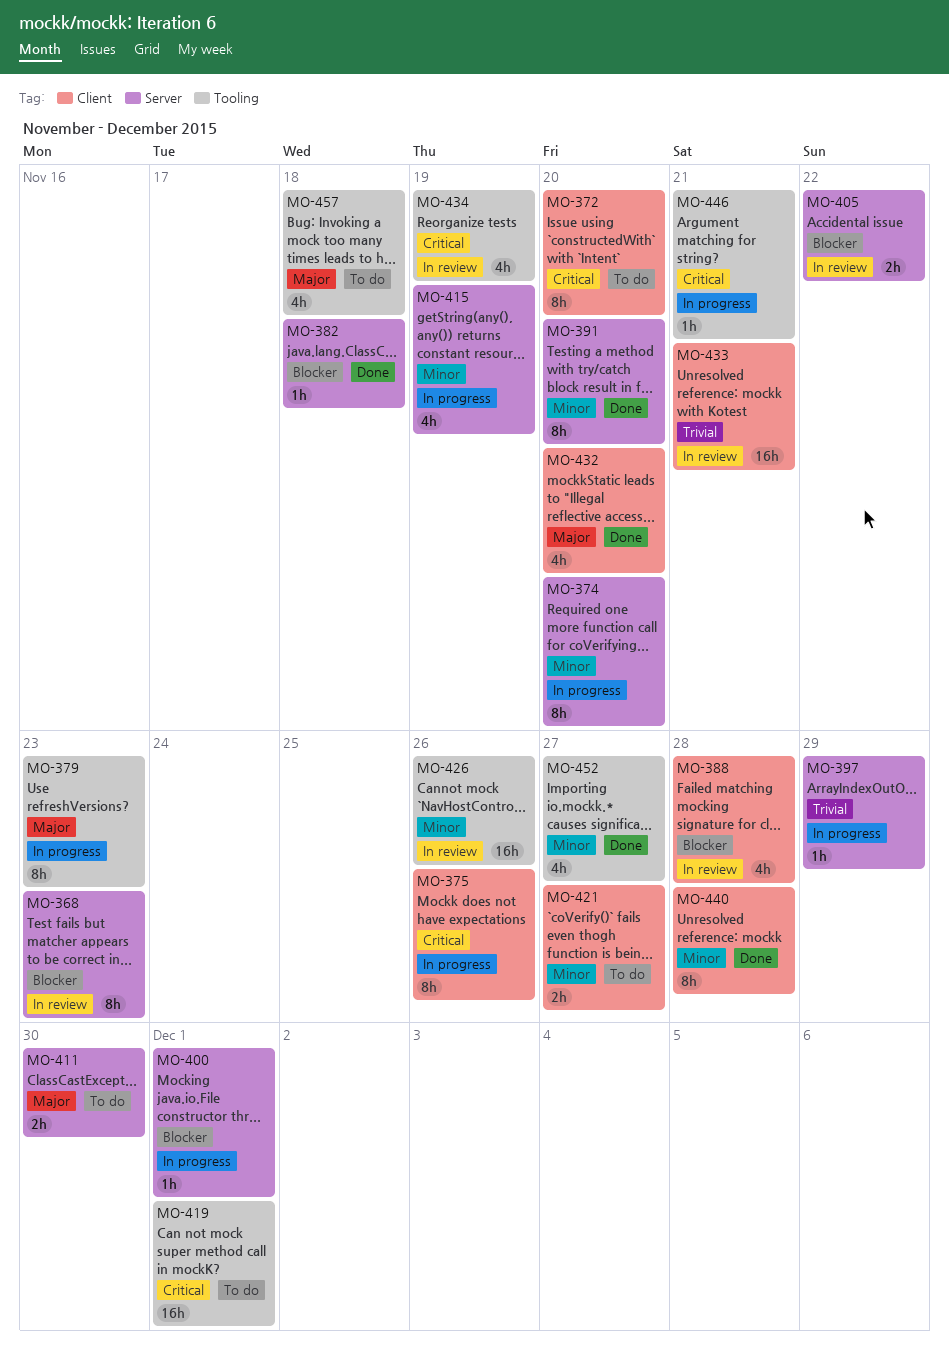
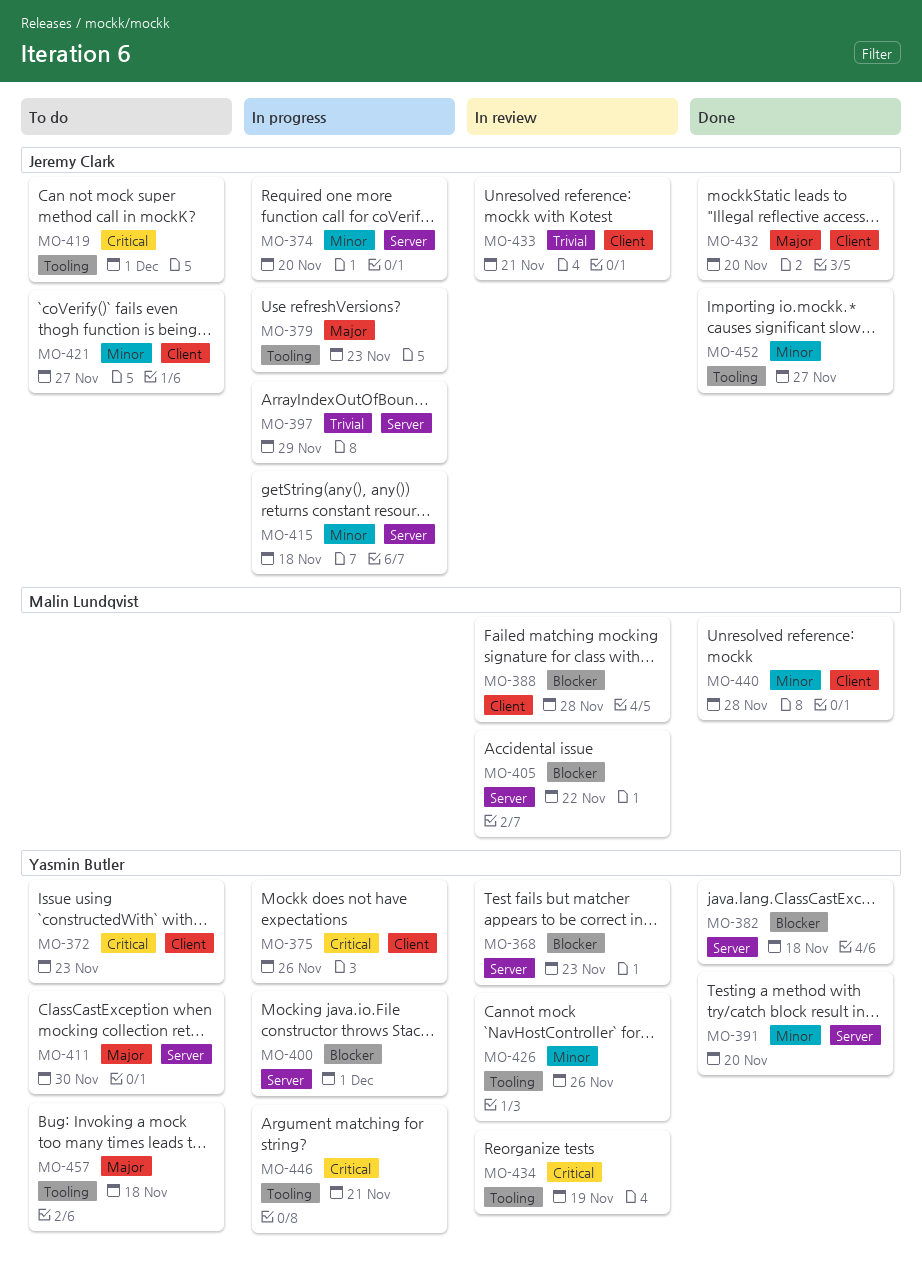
MO-372, due: Nov 20 -> Nov 23
MO-415, due: Nov 19 -> Nov 18

